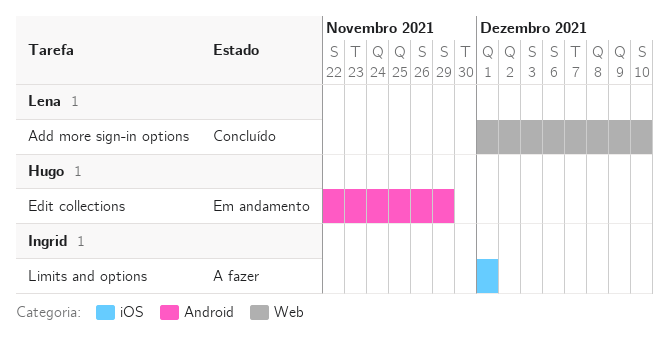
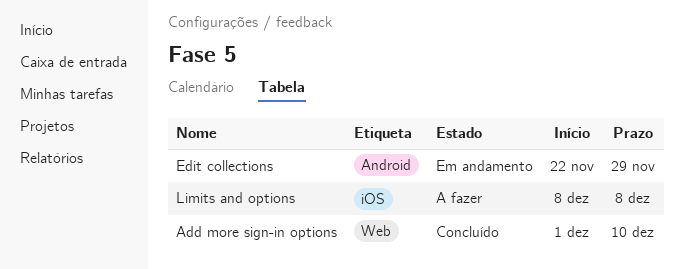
Limits and options, start: Dec 1 -> Dec 8
Limits and options, due: Dec 1 -> Dec 8

